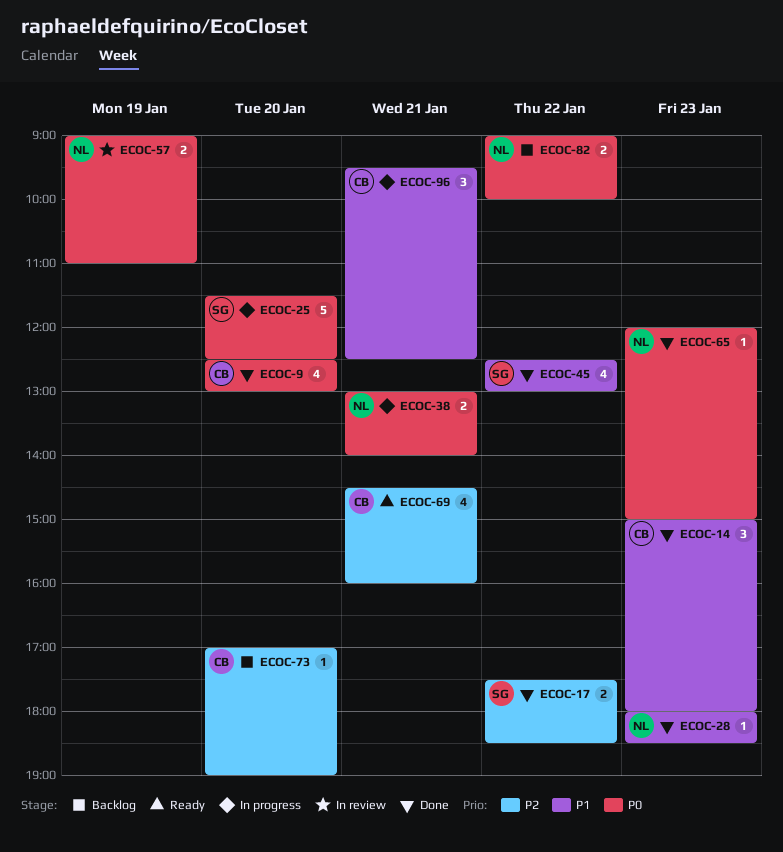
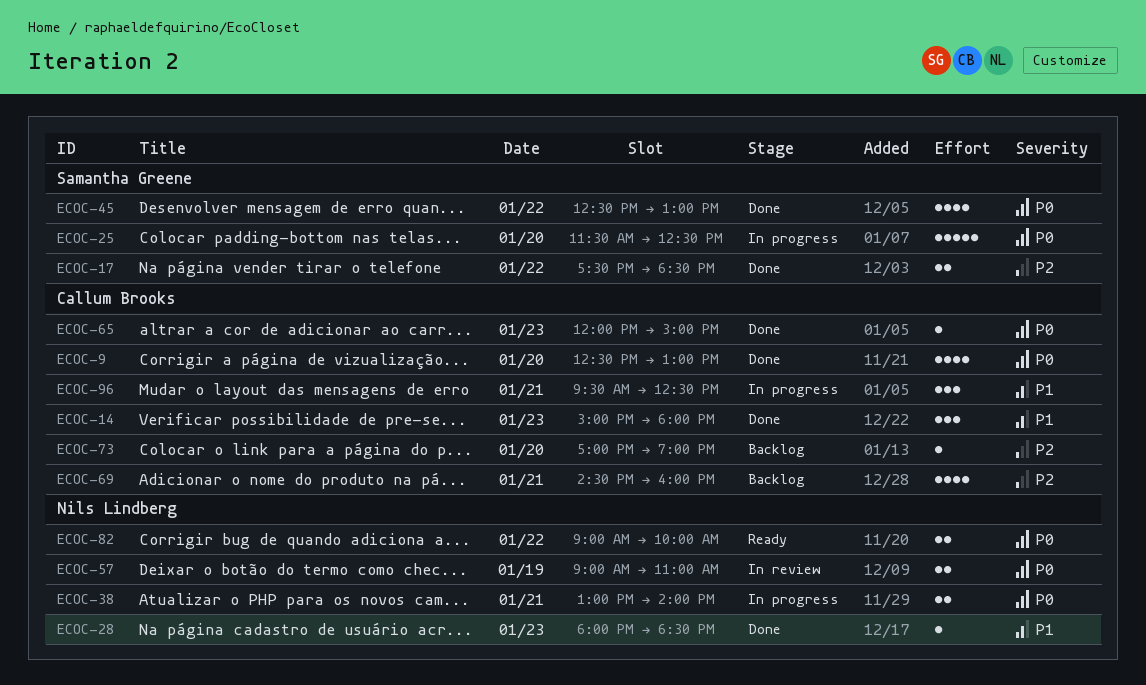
ECOC-45, priority: P1 -> P0
ECOC-65, owner: Nils Lindberg -> Callum Brooks
ECOC-69, status: Ready -> Backlog
ECOC-82, status: Backlog -> Ready

